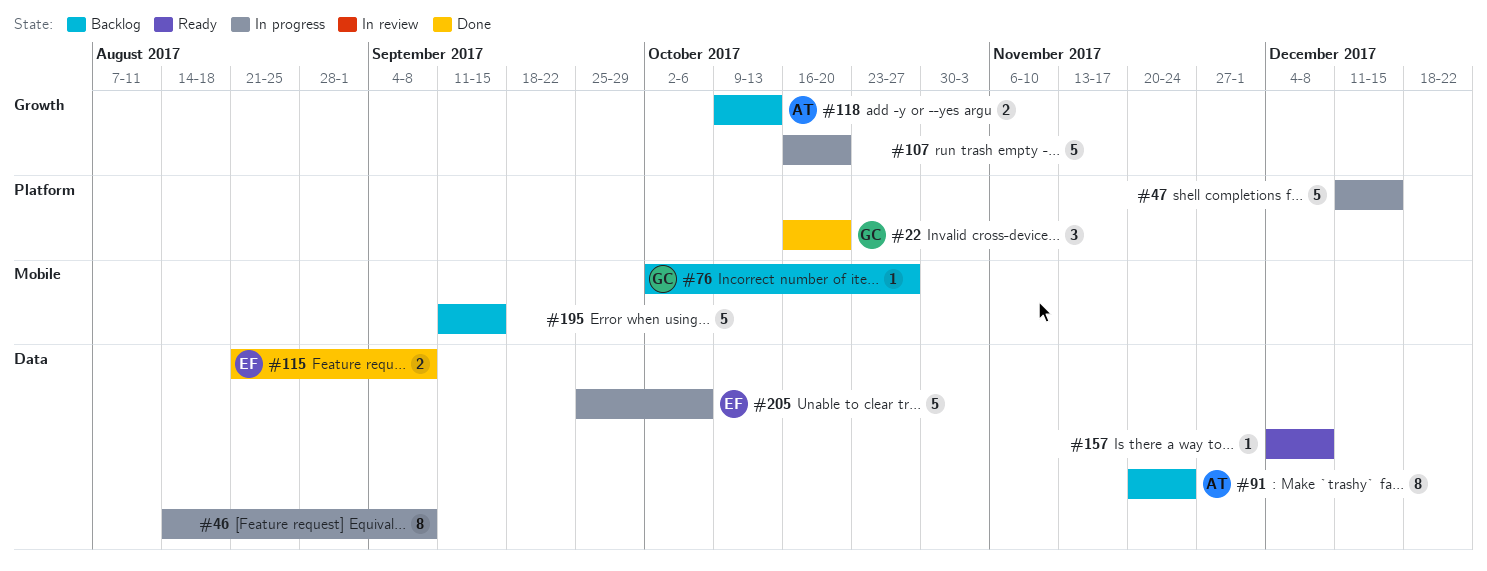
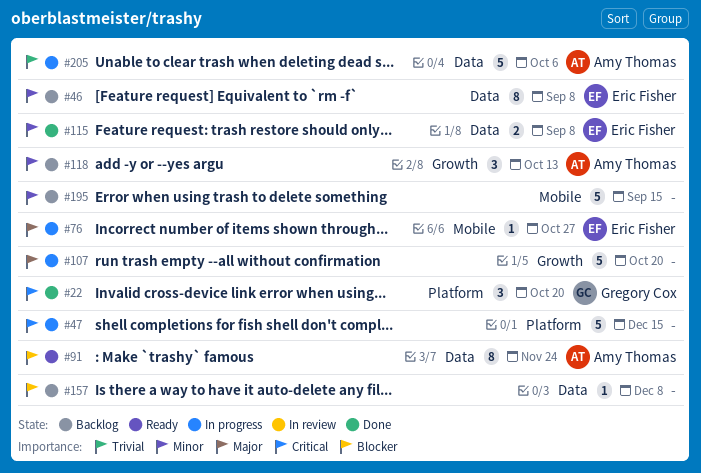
#46, status: In progress -> Backlog
#46, owner: none -> Eric Fisher
#76, status: Backlog -> In progress
#76, owner: Gregory Cox -> Eric Fisher
#91, status: Backlog -> Ready
#118, estimate: 2 -> 3
#157, status: Ready -> Backlog
#205, owner: Eric Fisher -> Amy Thomas

